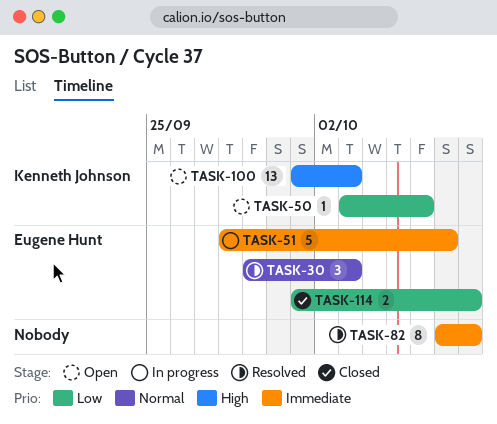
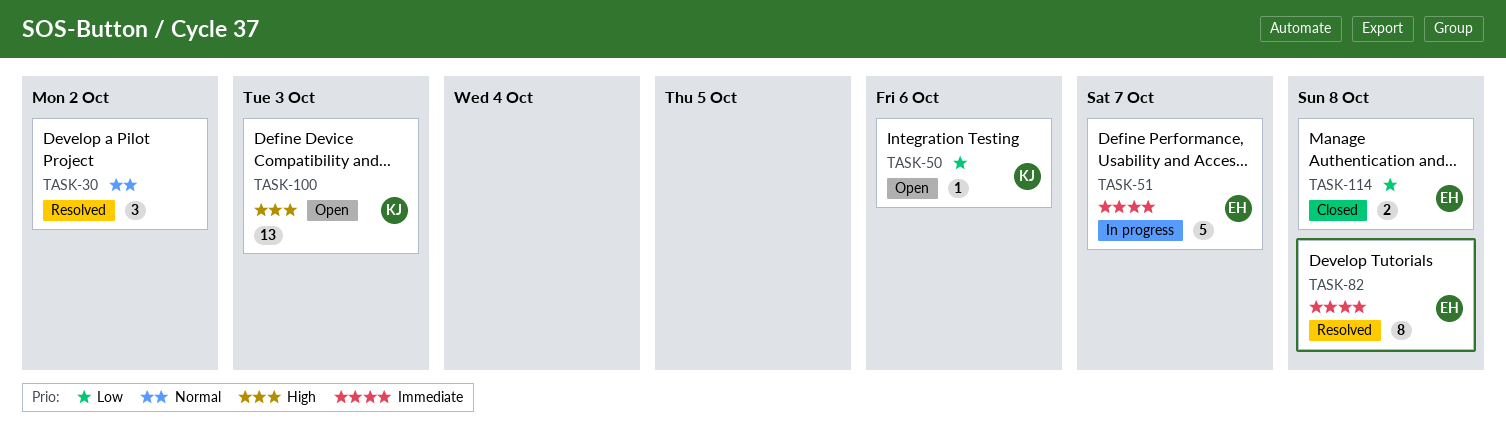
TASK-30, owner: Eugene Hunt -> none
TASK-30, due: Oct 3 -> Oct 2
TASK-82, owner: none -> Eugene Hunt

